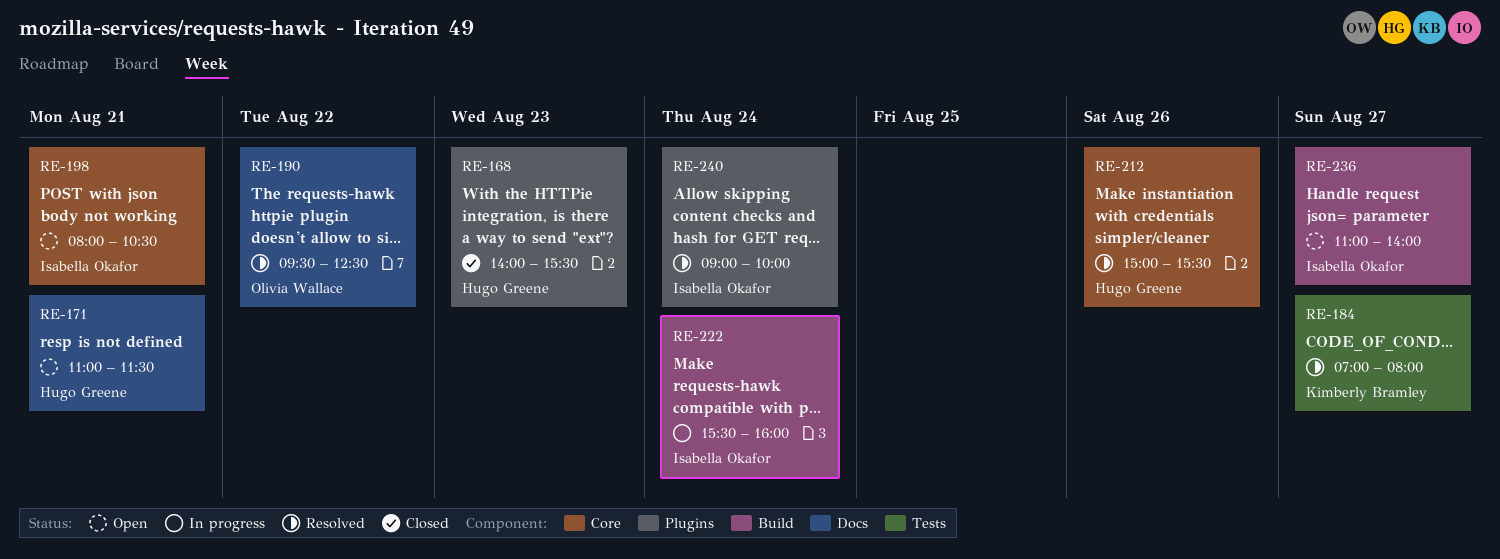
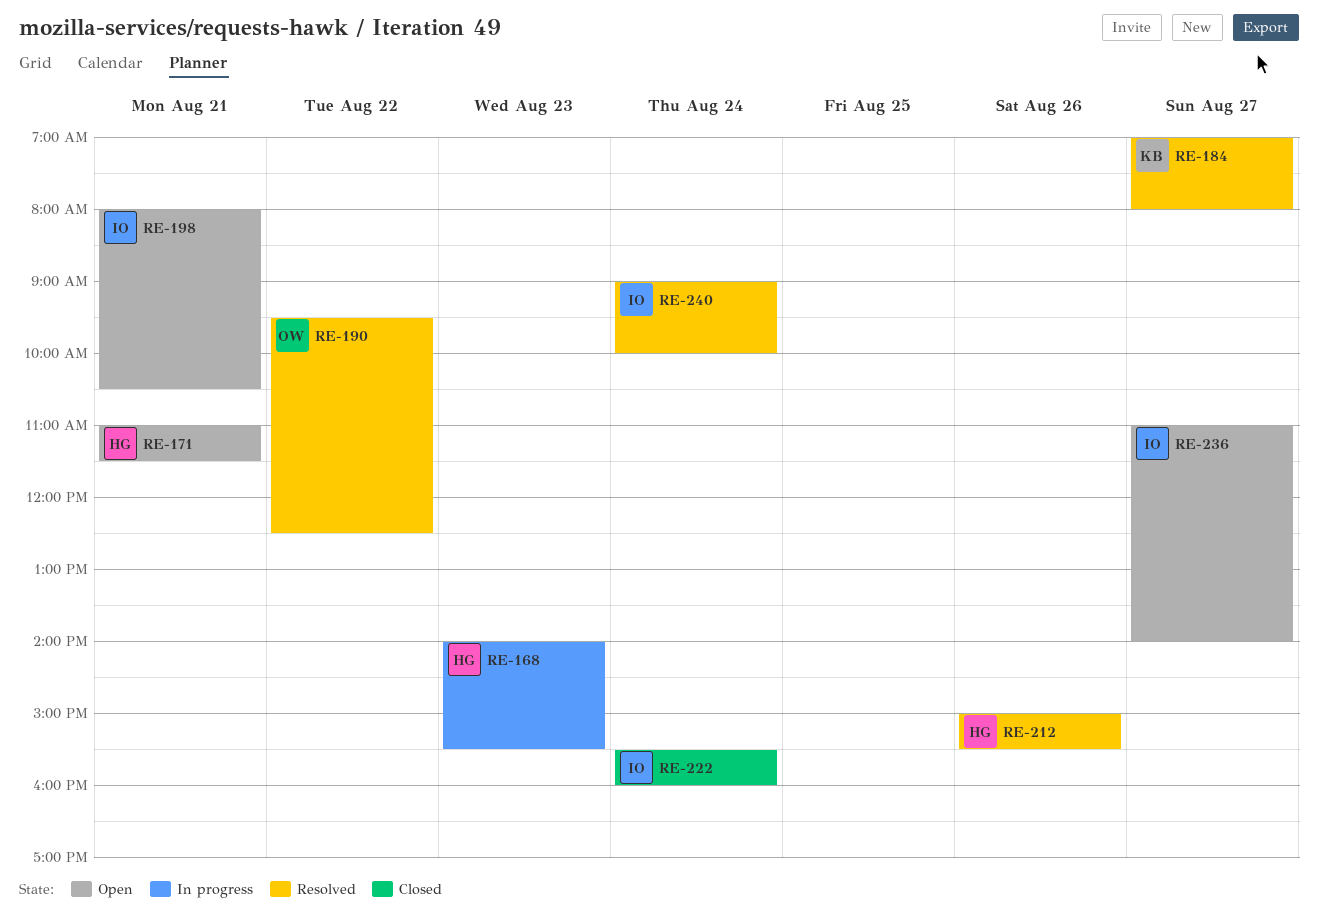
RE-168, status: Closed -> In progress
RE-222, status: In progress -> Closed

